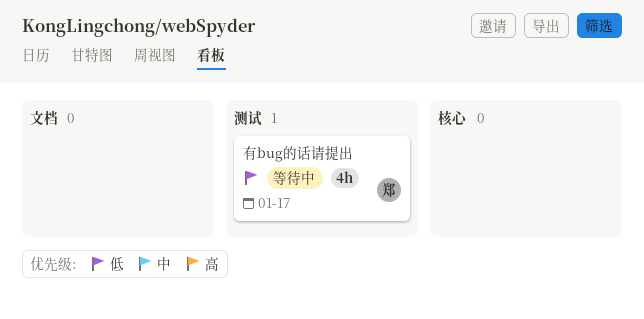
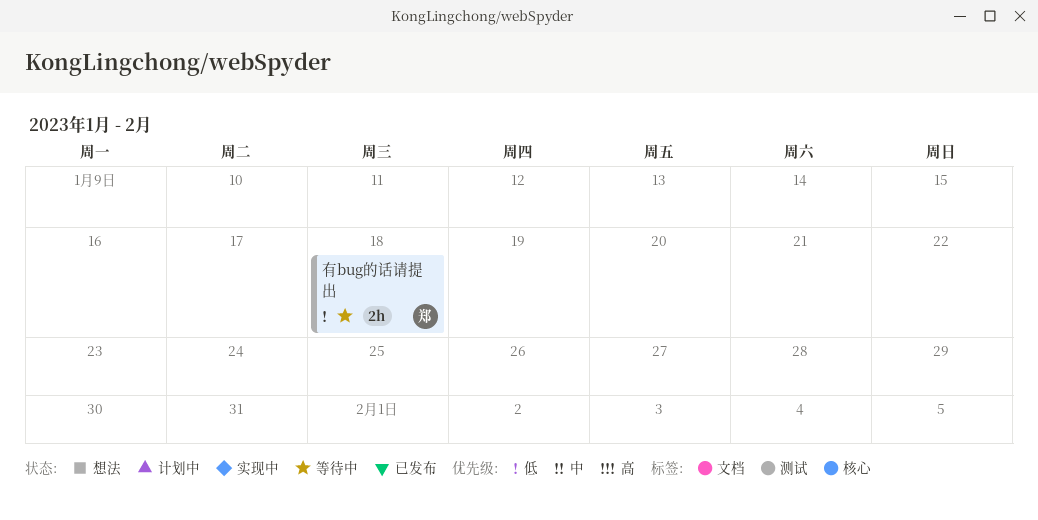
有bug的话请提出, estimate: 4h -> 2h
有bug的话请提出, due: Jan 17 -> Jan 18

